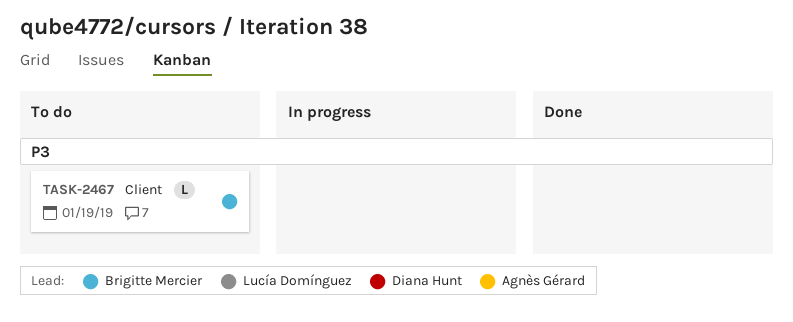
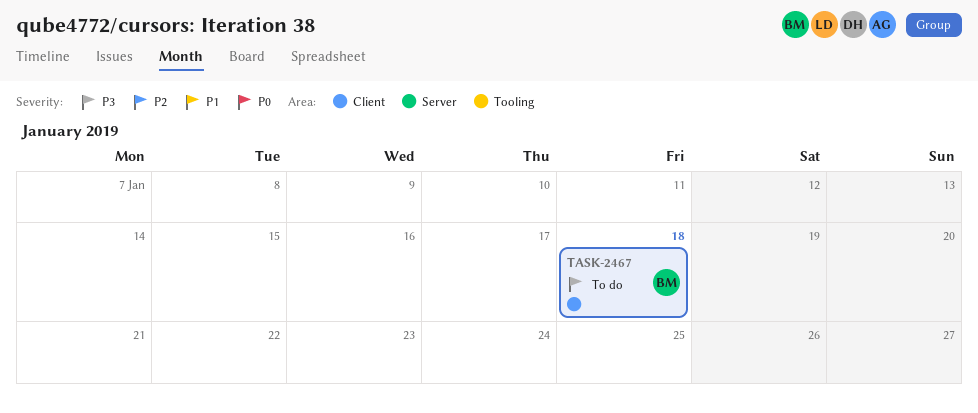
TASK-2467, due: Jan 19 -> Jan 18

